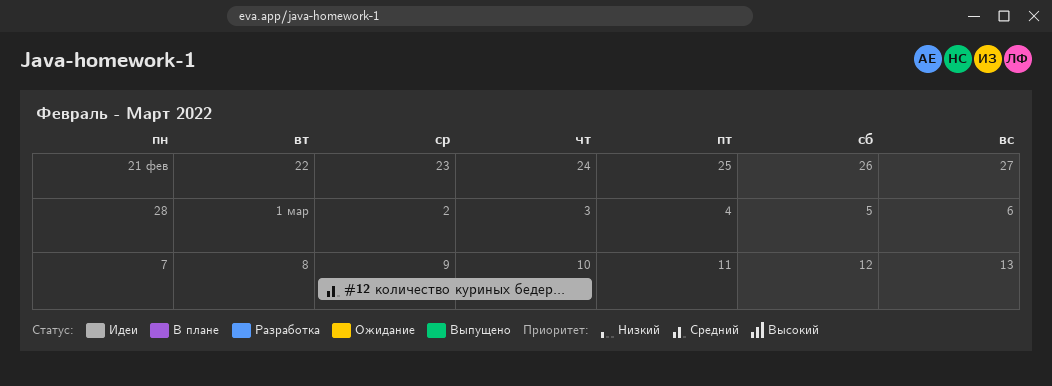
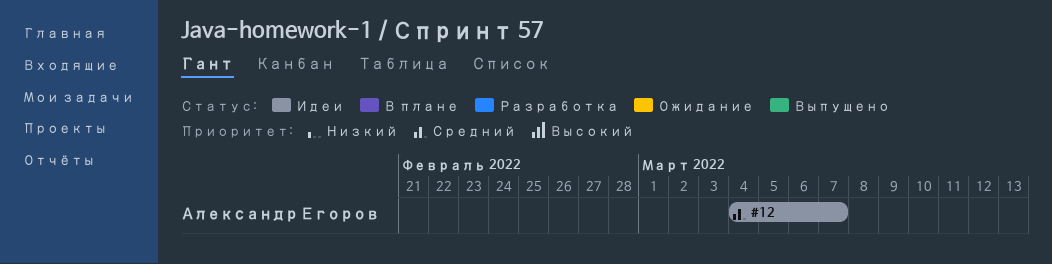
#12, start: Mar 9 -> Mar 4
#12, due: Mar 10 -> Mar 7

